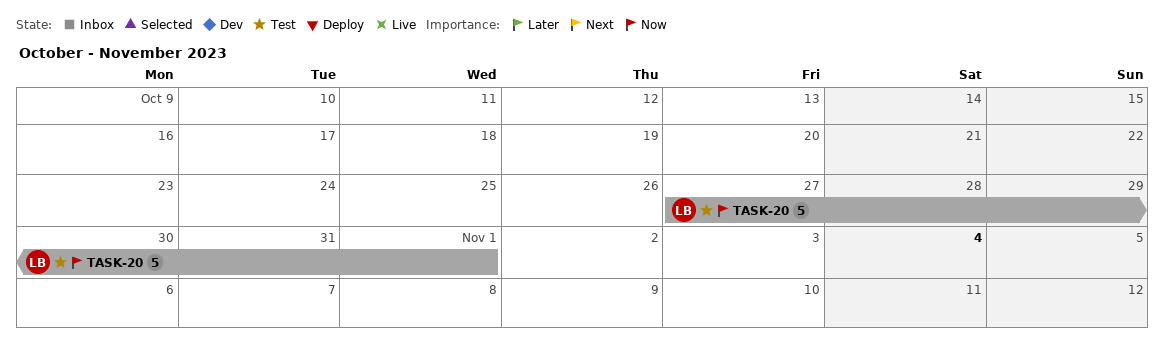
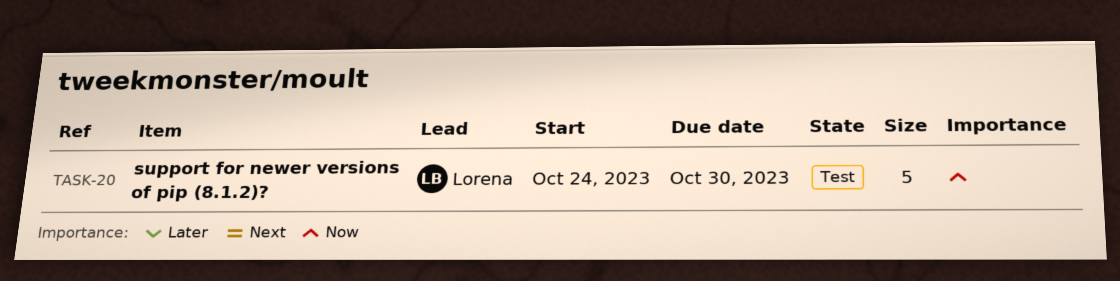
TASK-20, start: Oct 27 -> Oct 24
TASK-20, due: Nov 1 -> Oct 30

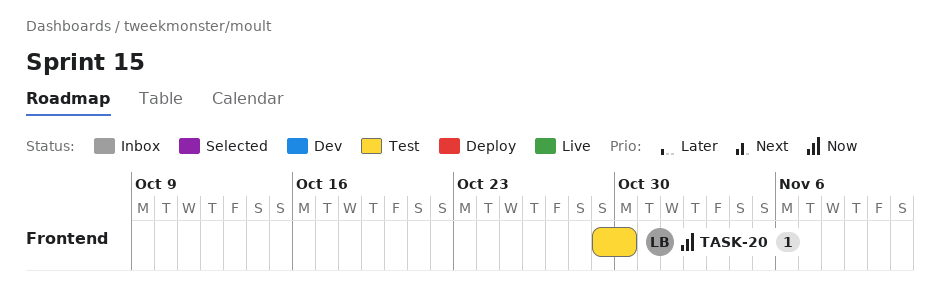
TASK-20, estimate: 5 -> 1
TASK-20, start: Oct 24 -> Oct 29

